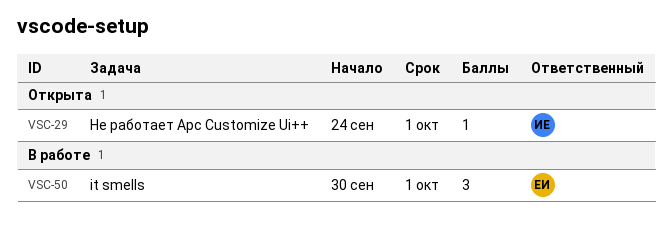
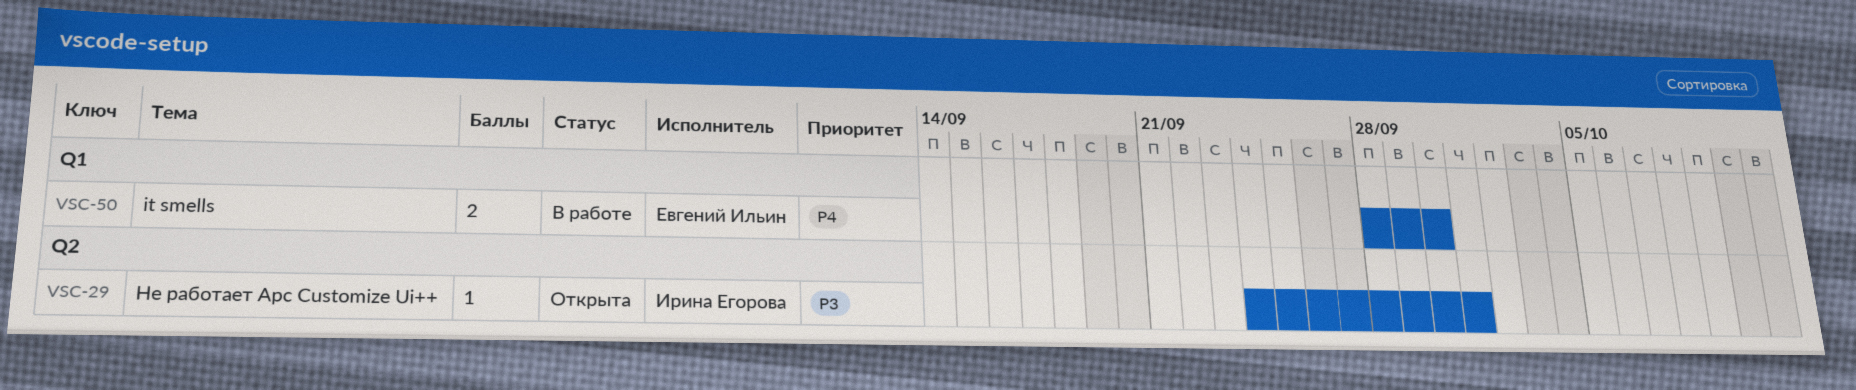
VSC-50, estimate: 3 -> 2
VSC-50, start: Sep 30 -> Sep 28
VSC-50, due: Oct 1 -> Sep 30

